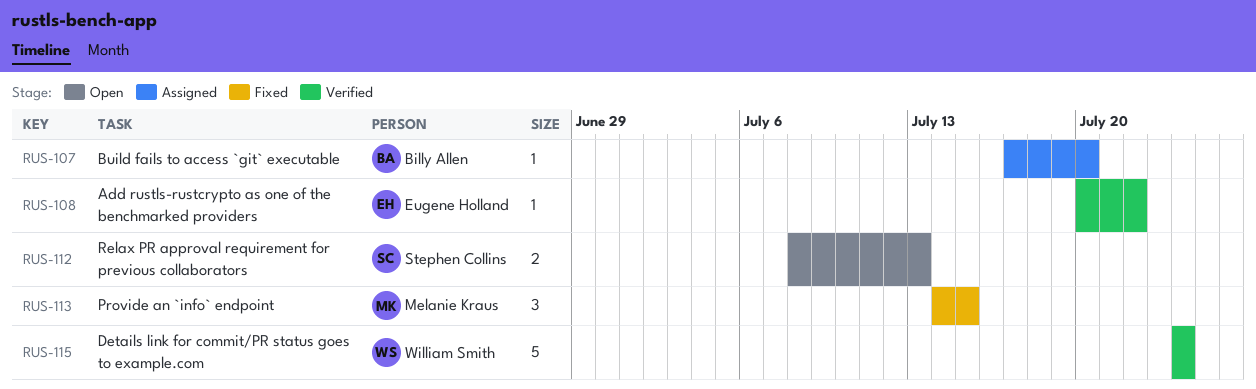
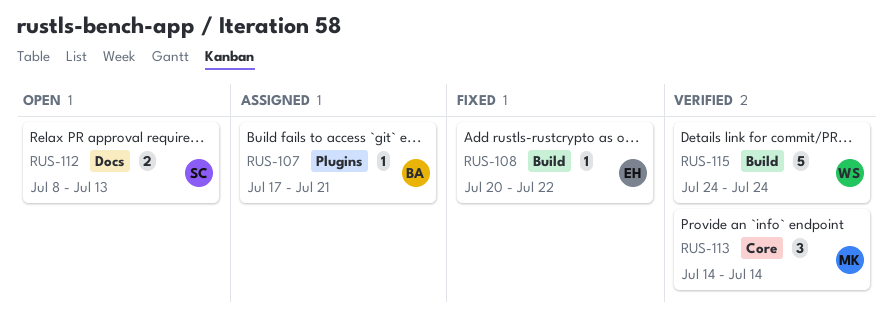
RUS-107, due: Jul 20 -> Jul 21
RUS-108, status: Verified -> Fixed
RUS-113, status: Fixed -> Verified
RUS-113, due: Jul 15 -> Jul 14

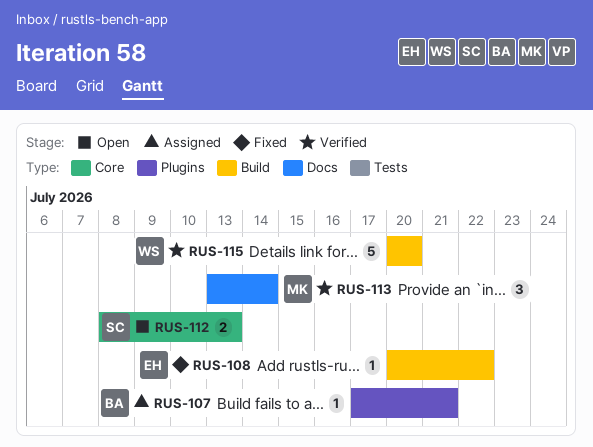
RUS-112, label: Docs -> Core
RUS-113, label: Core -> Docs
RUS-113, start: Jul 14 -> Jul 13
RUS-115, start: Jul 24 -> Jul 20
RUS-115, due: Jul 24 -> Jul 20

